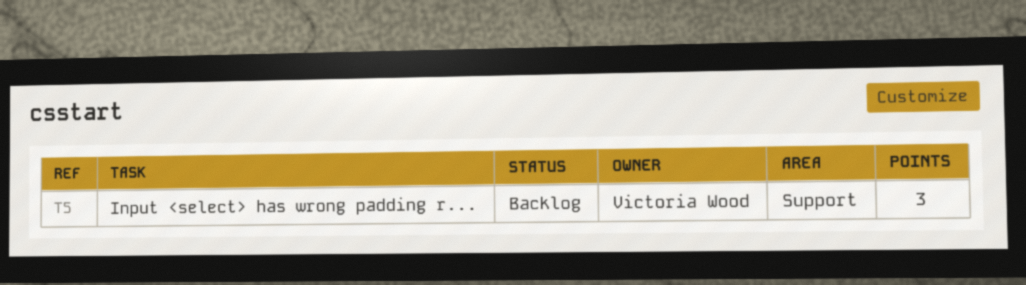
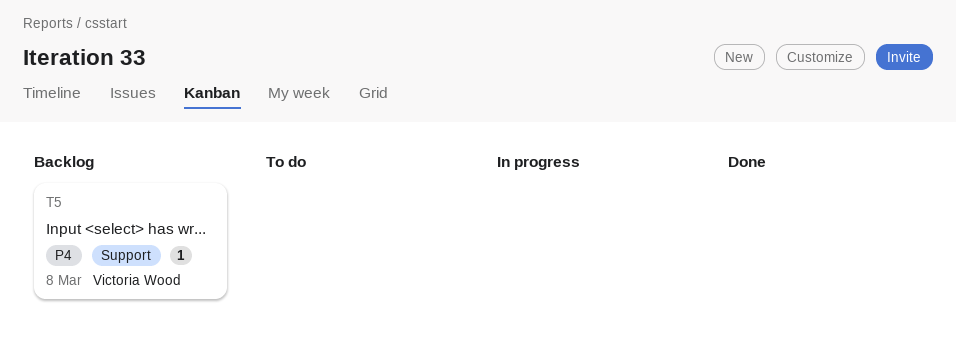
T5, estimate: 3 -> 1

